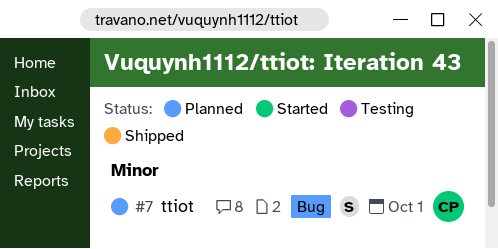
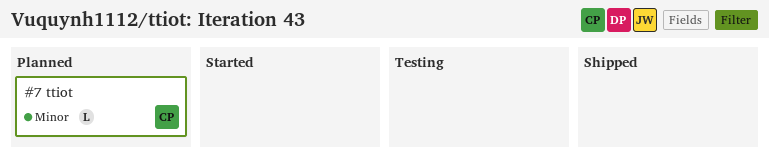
#7, estimate: S -> L

